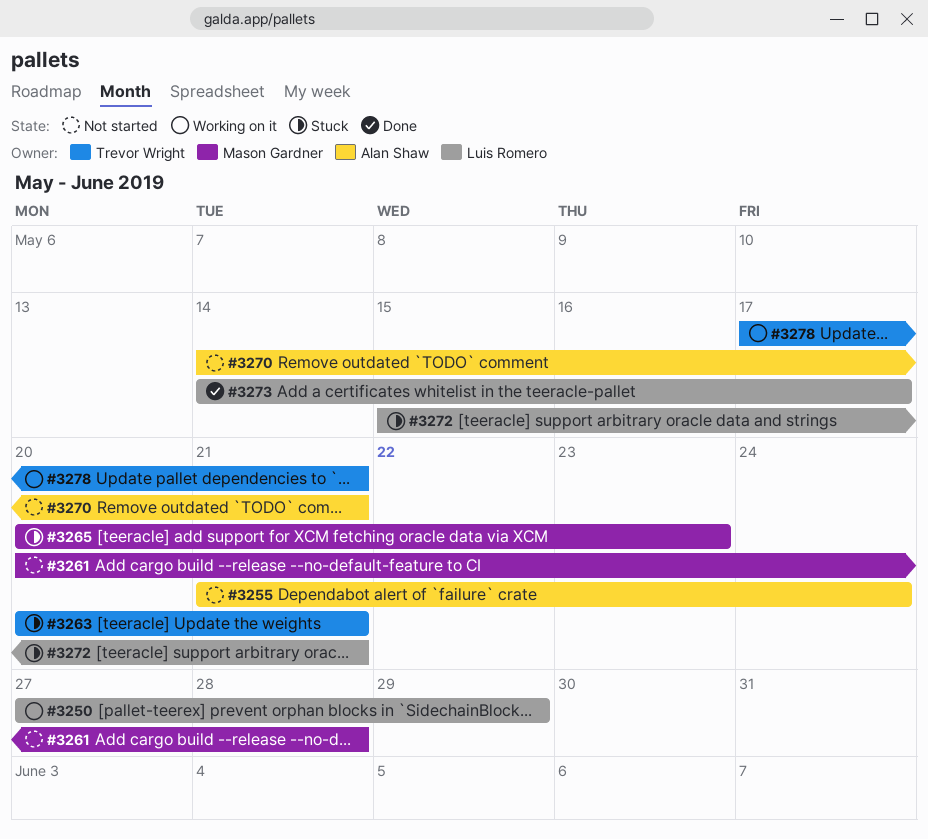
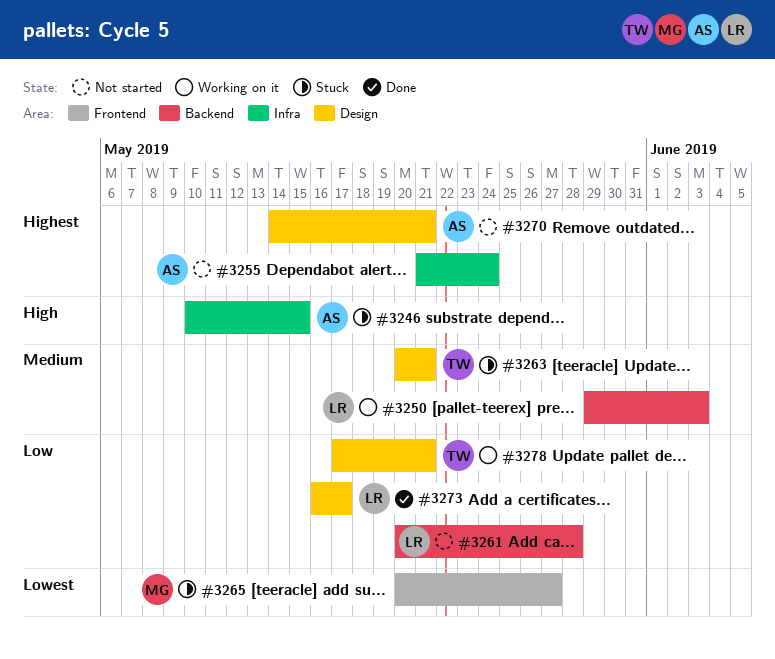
#3246: none -> present
#3250, start: May 27 -> May 29
#3250, due: May 29 -> Jun 3
#3261, owner: Mason Gardner -> Luis Romero
#3265, due: May 23 -> May 27
#3272: present -> none
#3273, start: May 14 -> May 16

